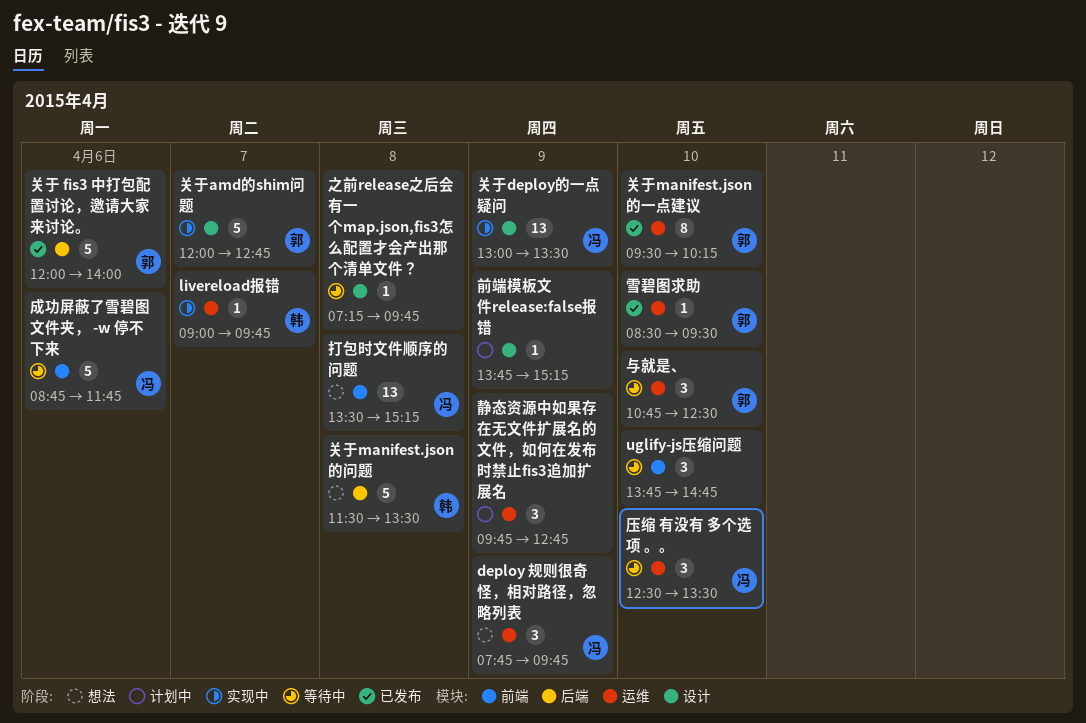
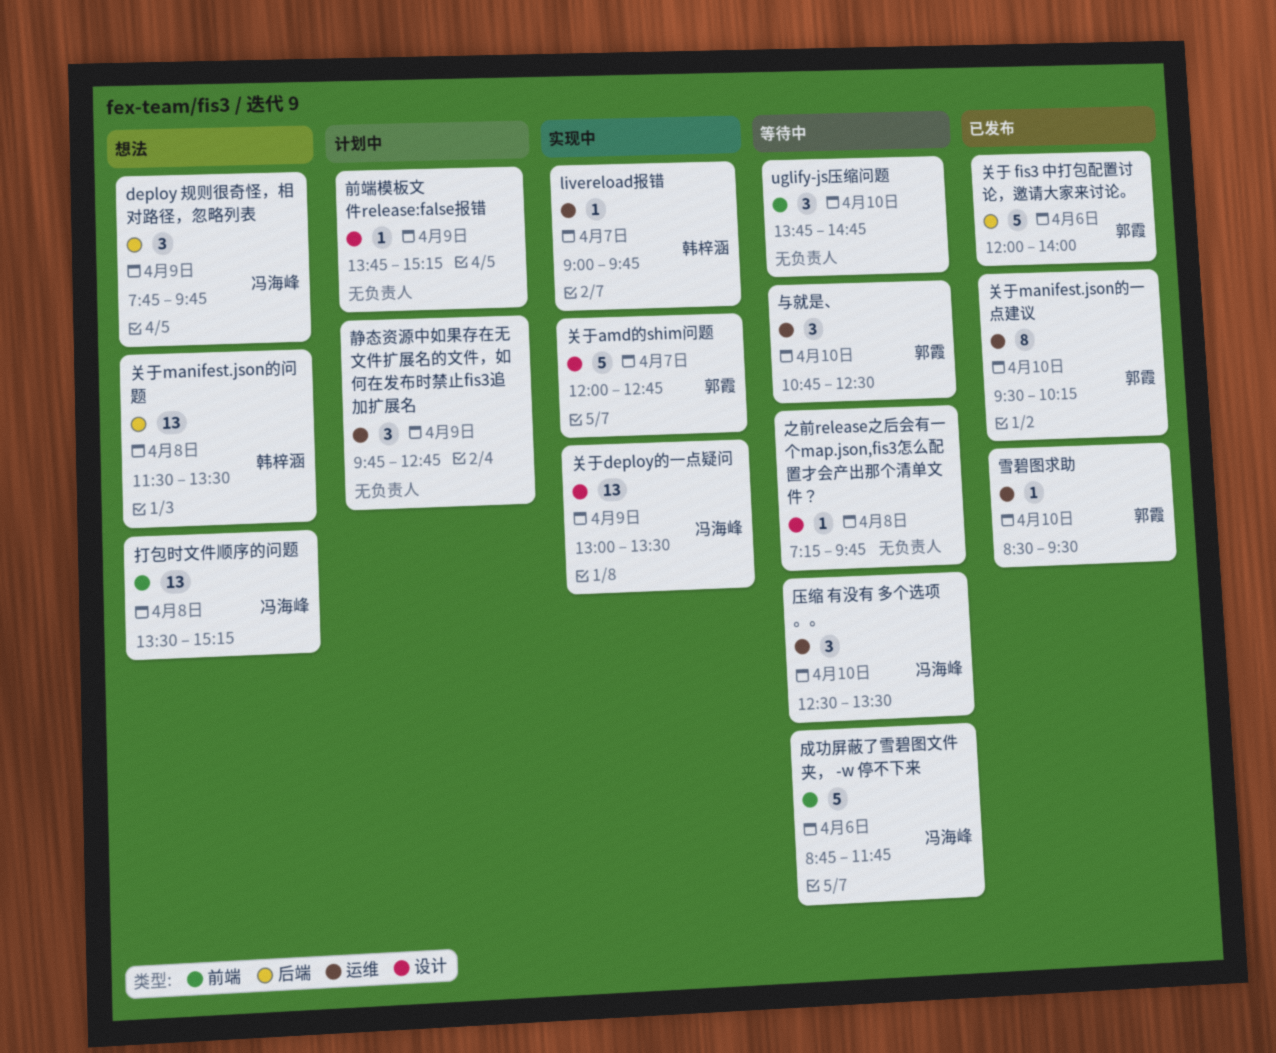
deploy 规则很奇怪，相对路径，忽略列表, label: 运维 -> 后端
关于manifest.json的问题, estimate: 5 -> 13

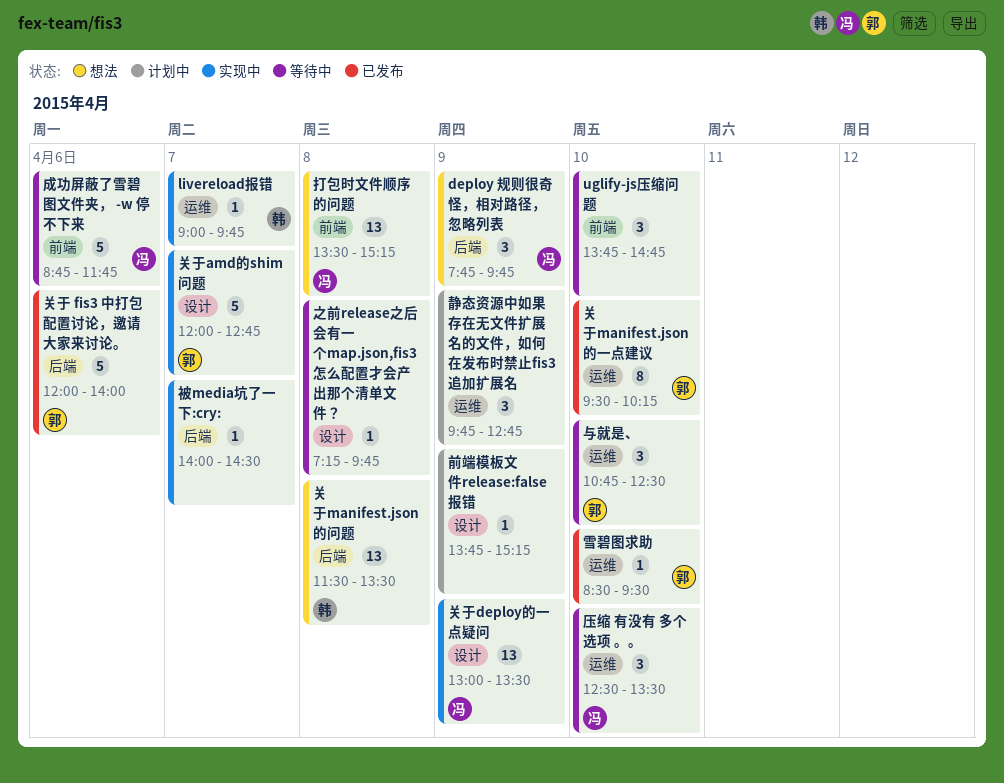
被media坑了一下:cry:: none -> present

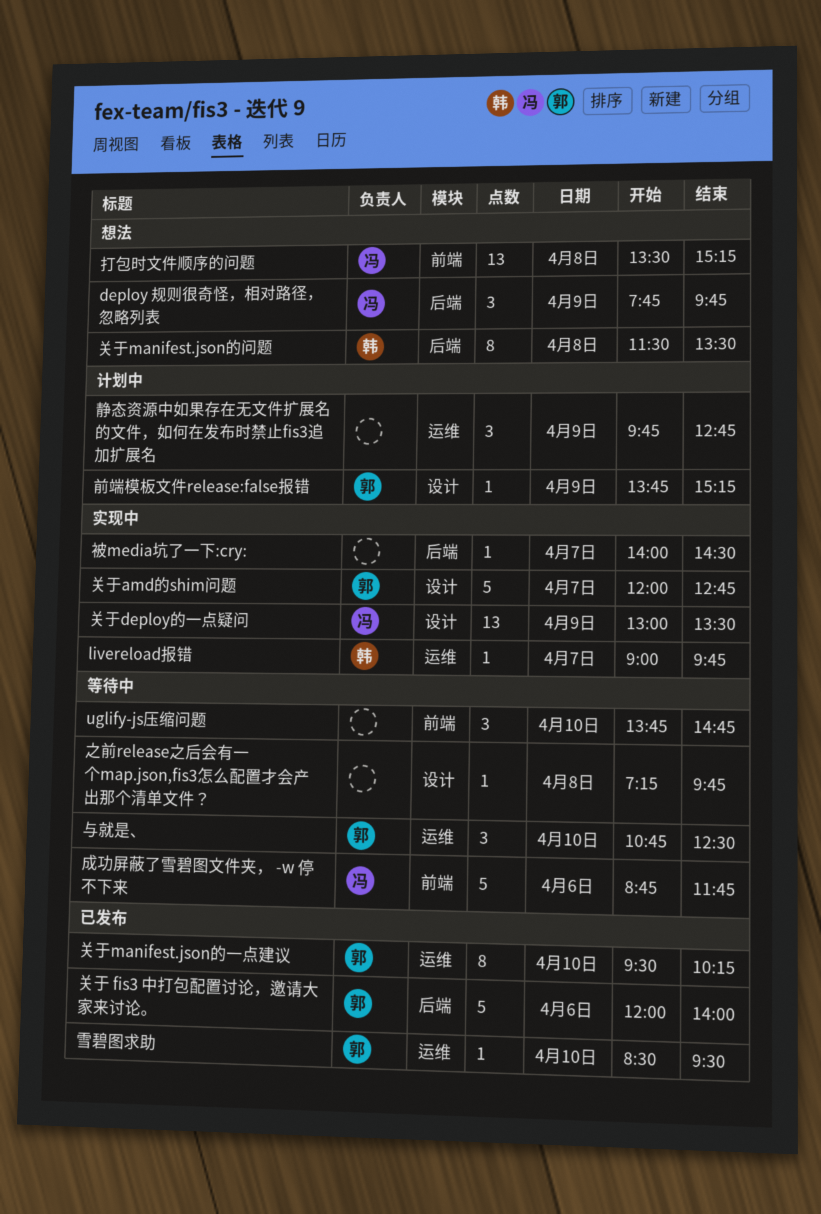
关于manifest.json的问题, estimate: 13 -> 8
前端模板文件release:false报错, owner: none -> 郭
压缩 有没有 多个选项 。。: present -> none

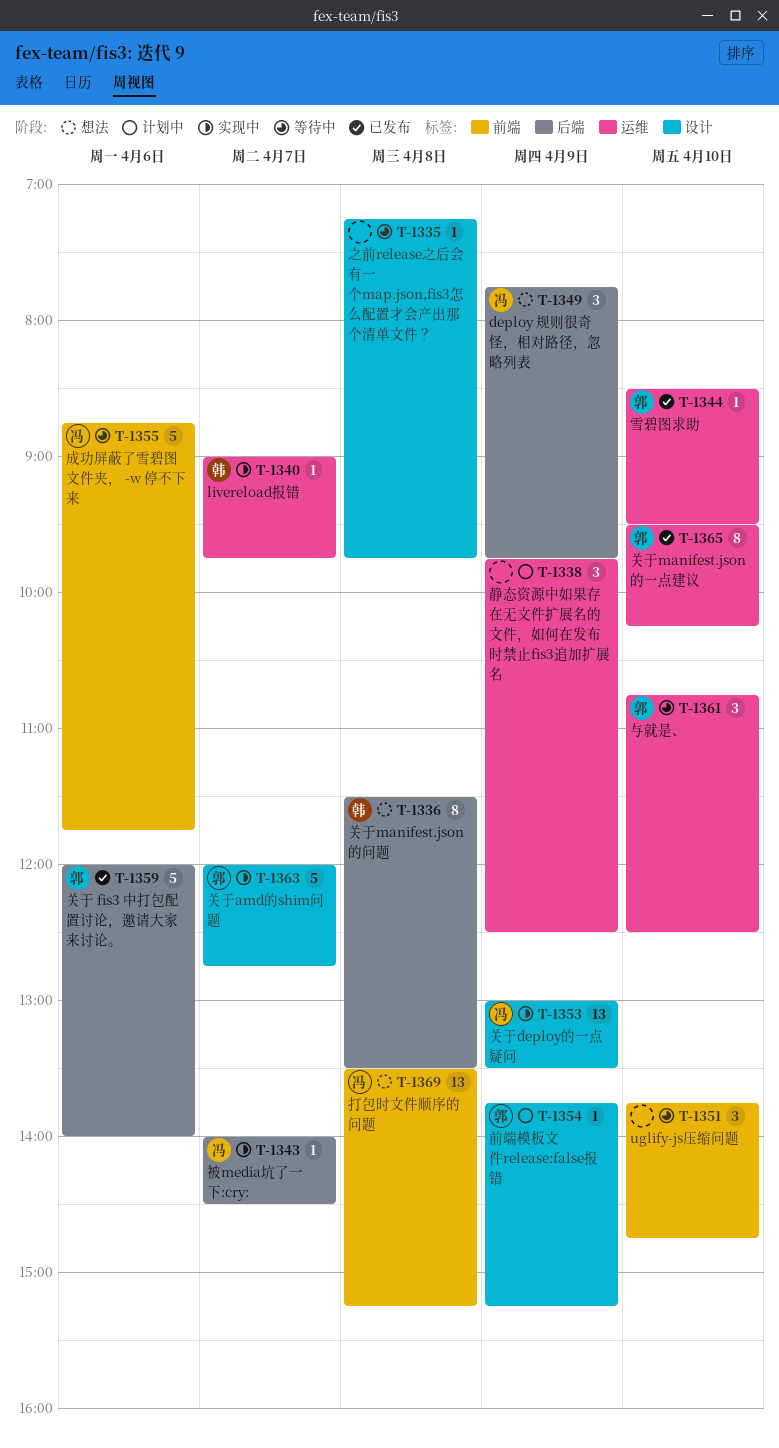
被media坑了一下:cry:, owner: none -> 冯
静态资源中如果存在无文件扩展名的文件，如何在发布时禁止fis3追加扩展名, ends: 12:45 -> 12:30

